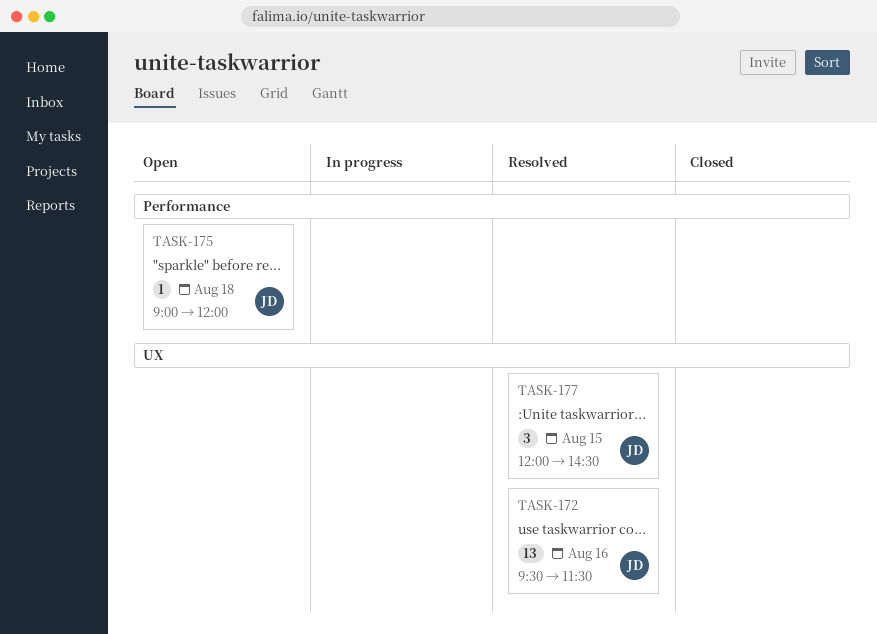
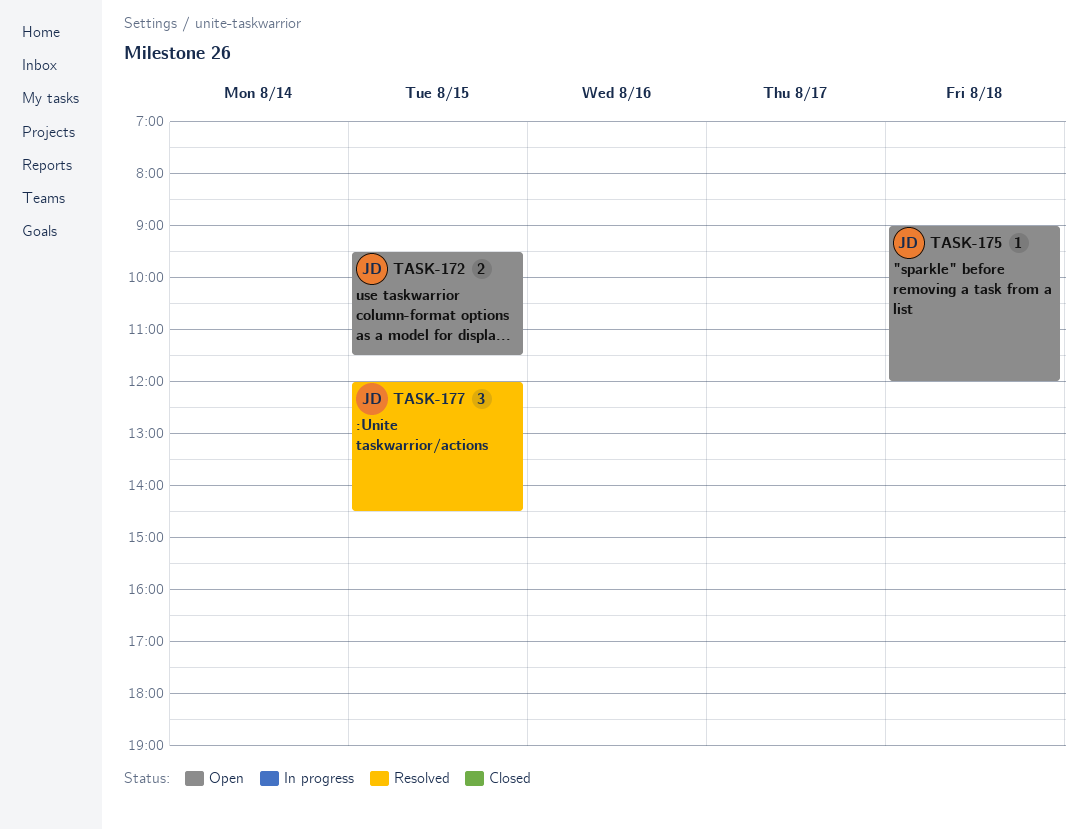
TASK-172, status: Resolved -> Open
TASK-172, estimate: 13 -> 2
TASK-172, day: Aug 16 -> Aug 15

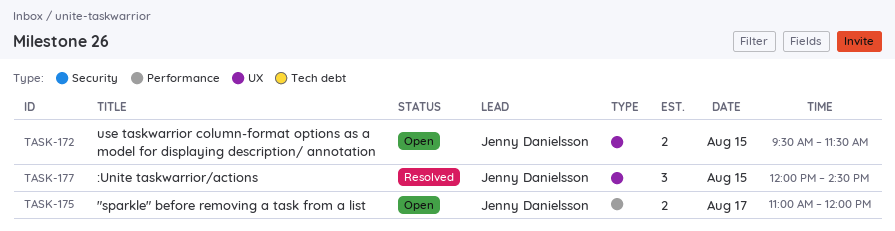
TASK-175, estimate: 1 -> 2
TASK-175, day: Aug 18 -> Aug 17
TASK-175, begins: 09:00 -> 11:00

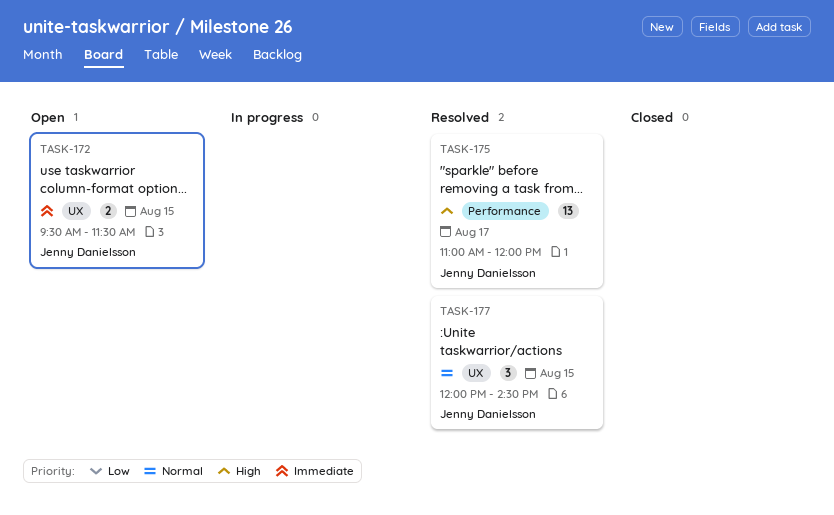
TASK-175, status: Open -> Resolved
TASK-175, estimate: 2 -> 13

